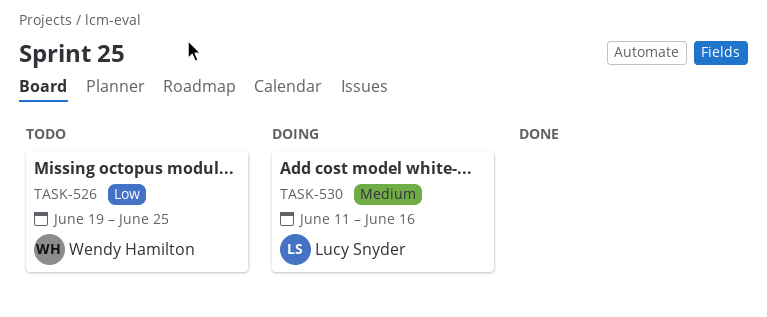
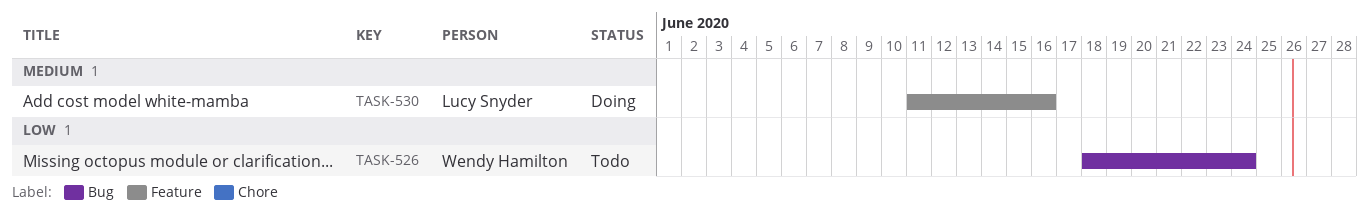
TASK-526, start: Jun 19 -> Jun 18
TASK-526, due: Jun 25 -> Jun 24

